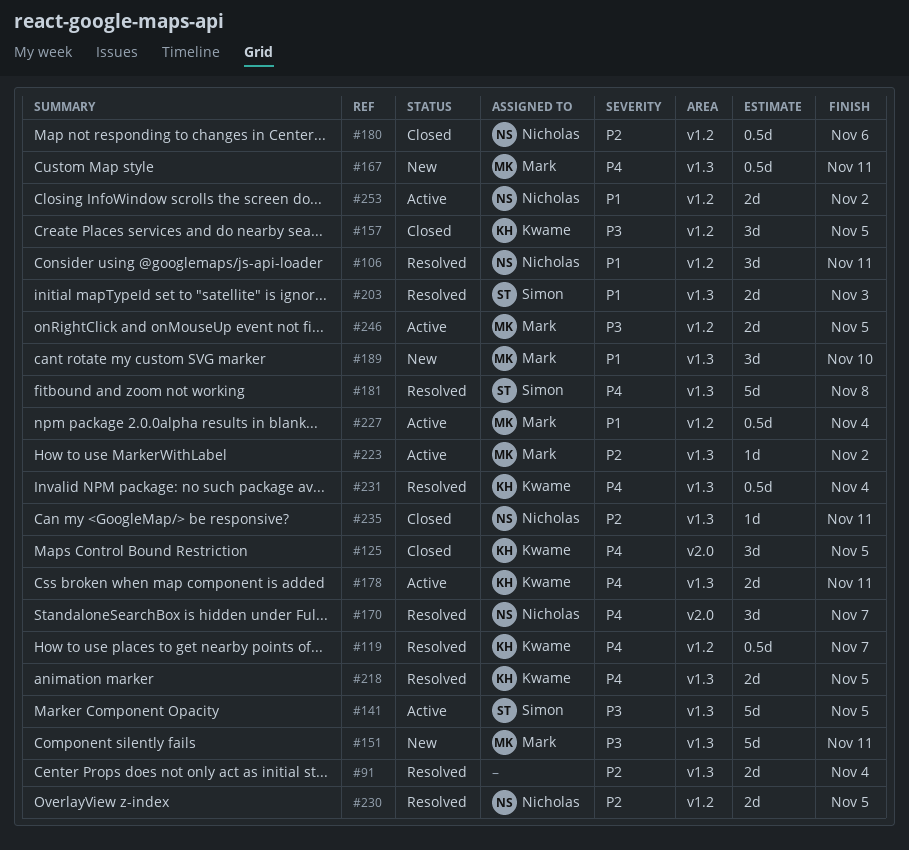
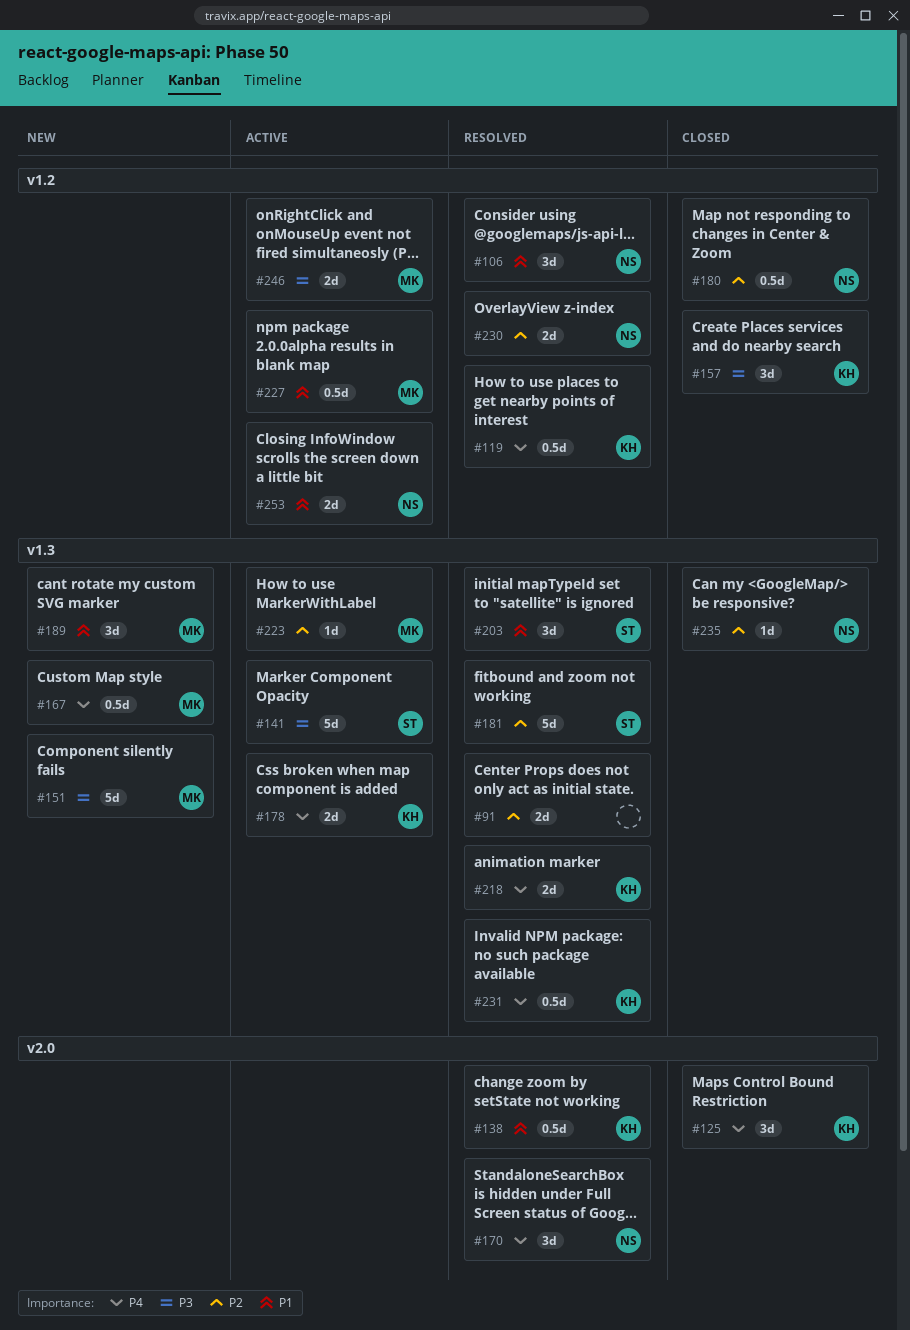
#138: none -> present
#181, priority: P4 -> P2
#203, estimate: 2d -> 3d

